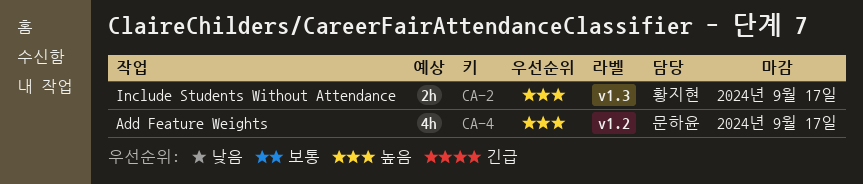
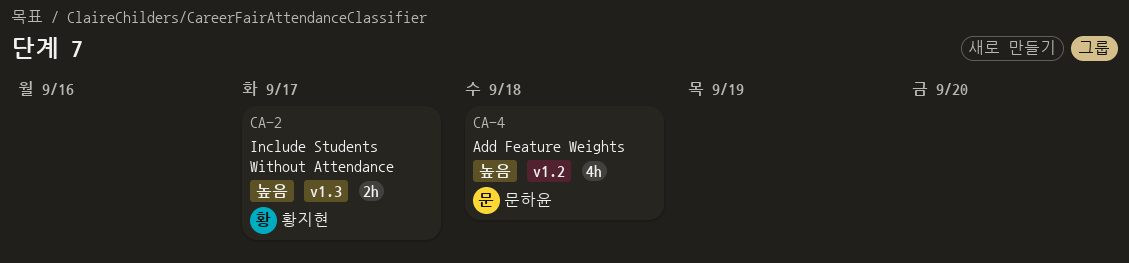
CA-4, due: Sep 17 -> Sep 18

